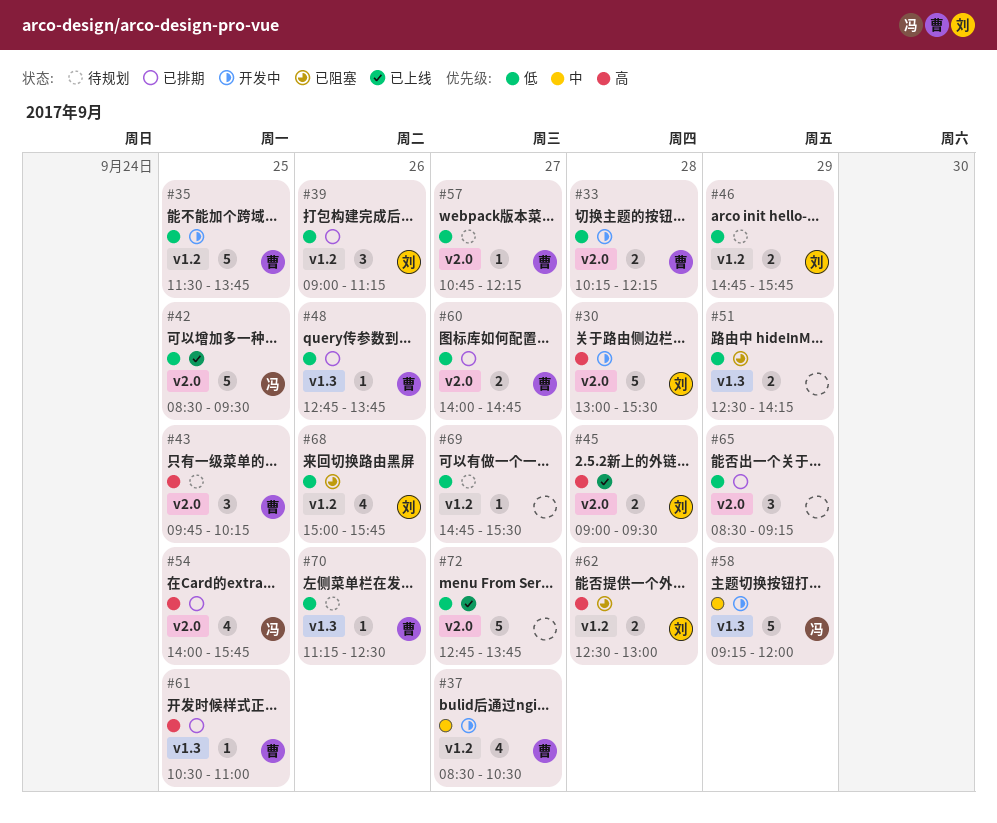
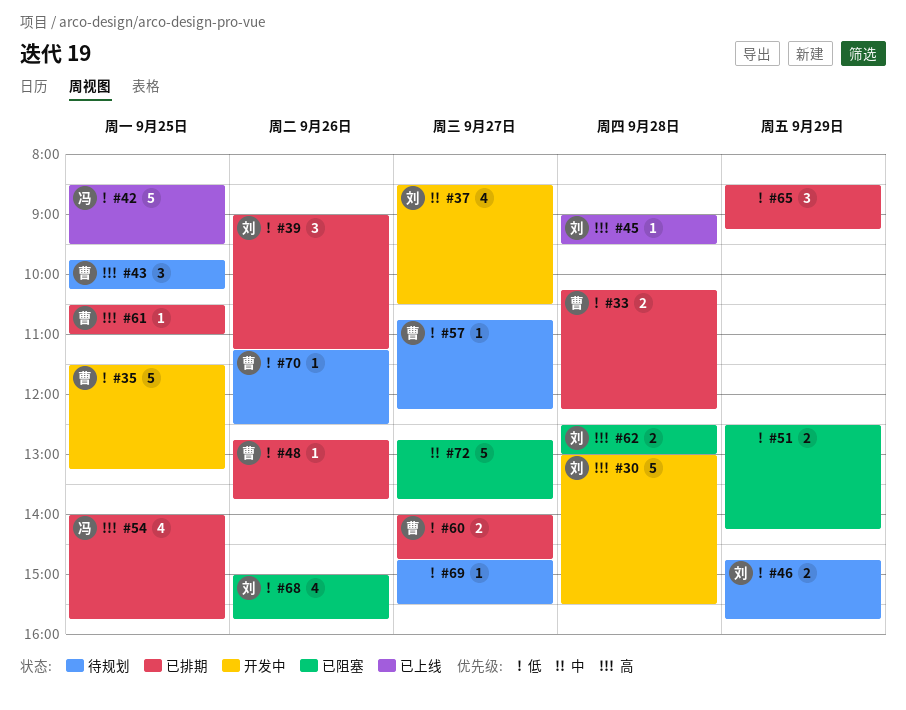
#33, status: 开发中 -> 已排期
#35, ends: 13:45 -> 13:15
#37, owner: 曹 -> 刘
#45, estimate: 2 -> 1
#58: present -> none
#72, status: 已上线 -> 已阻塞
#72, priority: 低 -> 中

